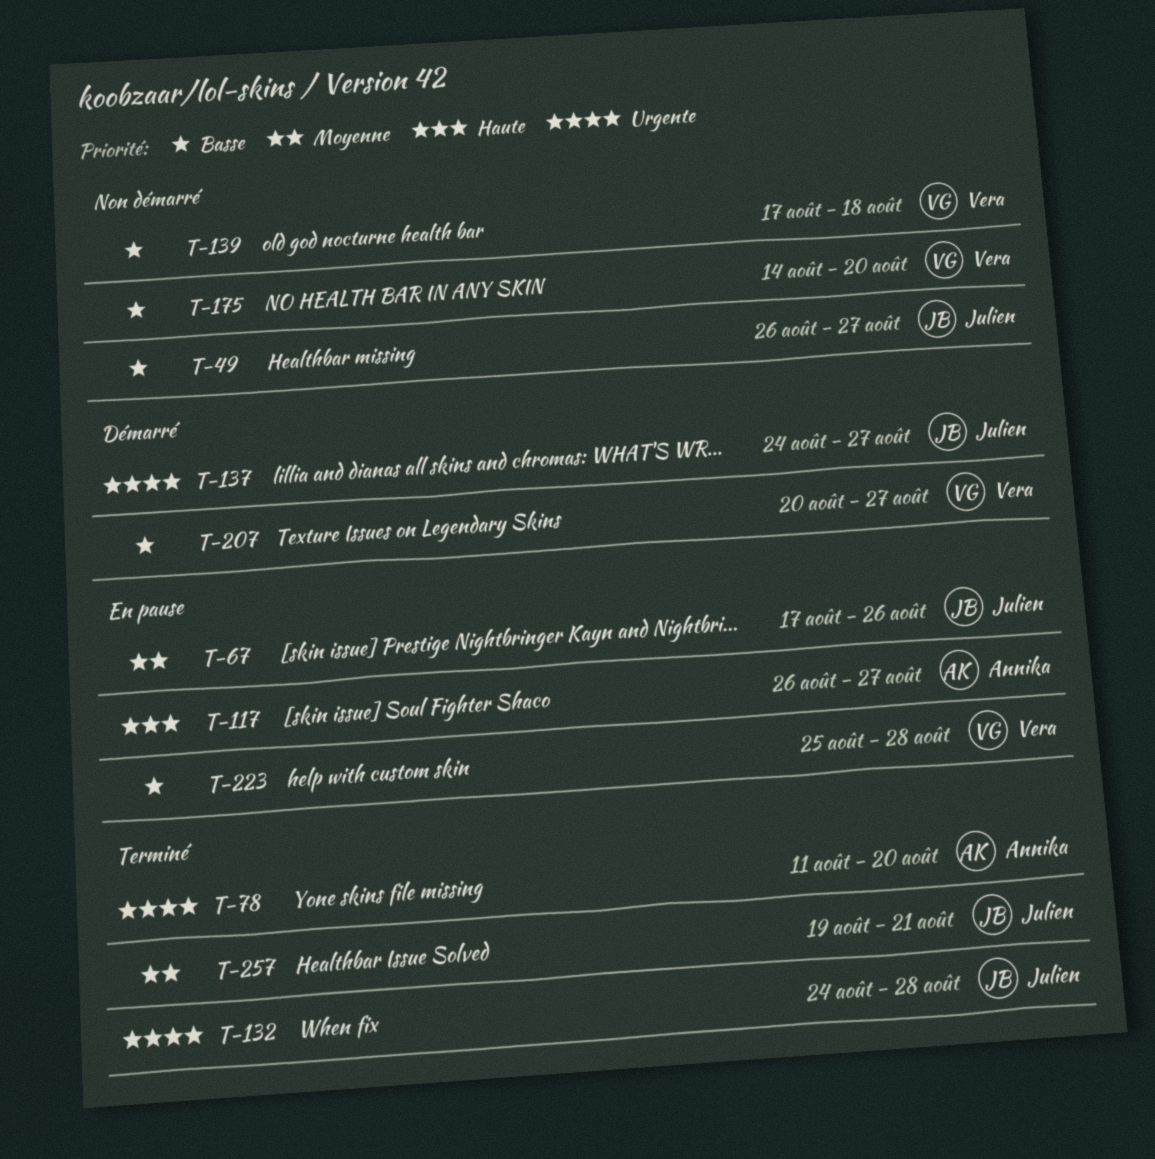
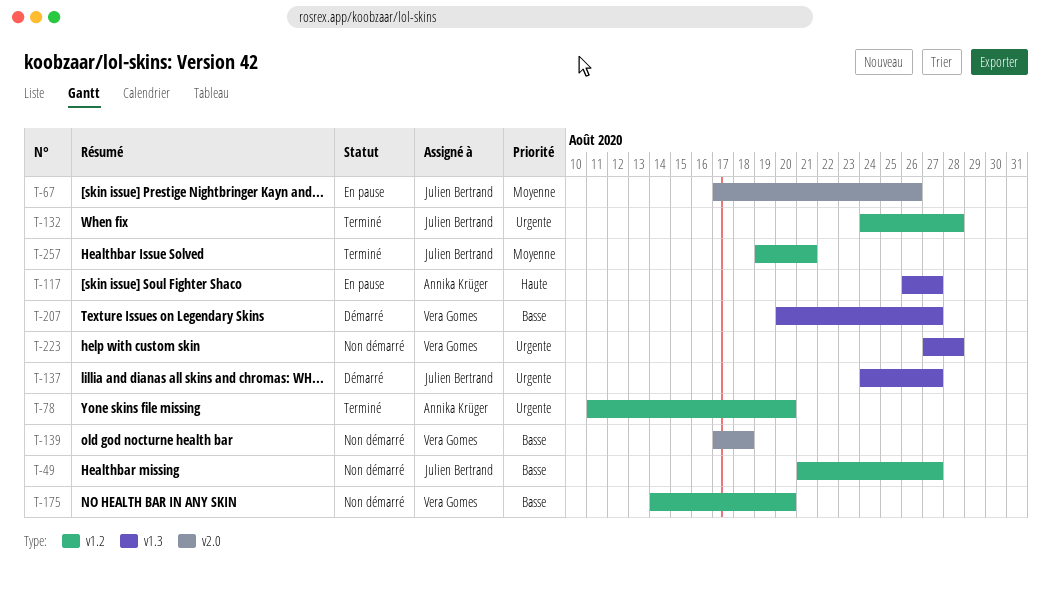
T-49, start: Aug 26 -> Aug 21
T-223, status: En pause -> Non démarré
T-223, priority: Basse -> Urgente
T-223, start: Aug 25 -> Aug 27

